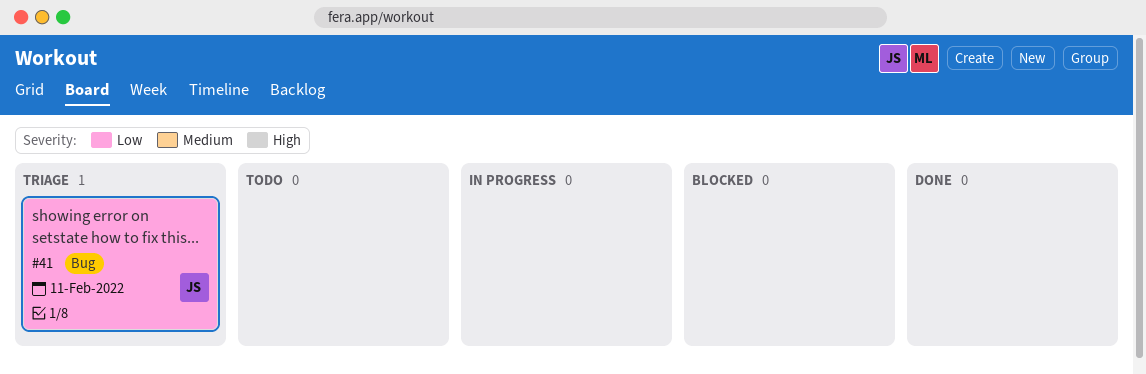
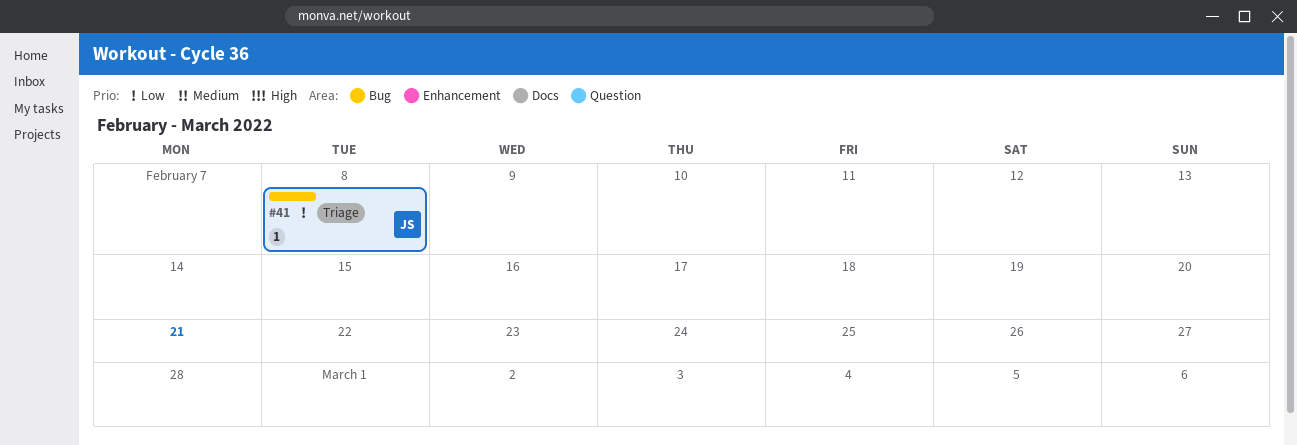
#41, due: Feb 11 -> Feb 8

